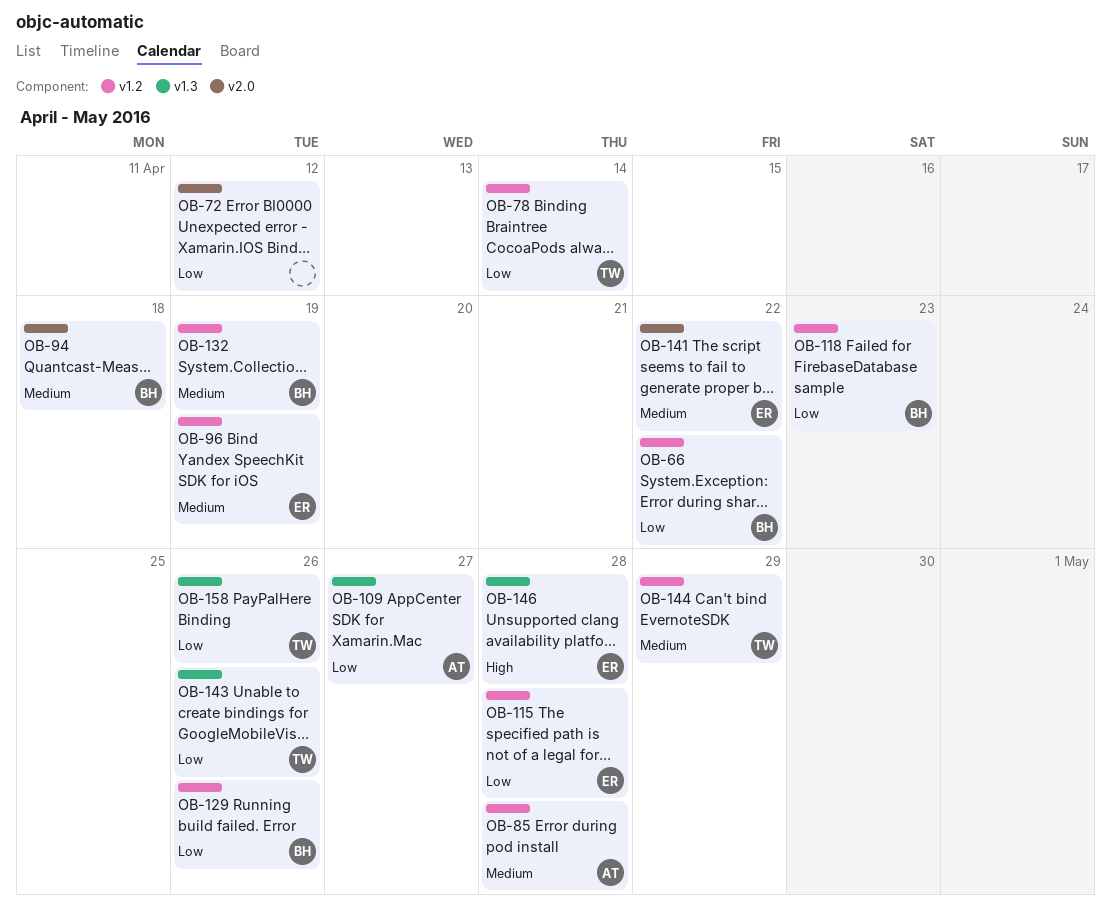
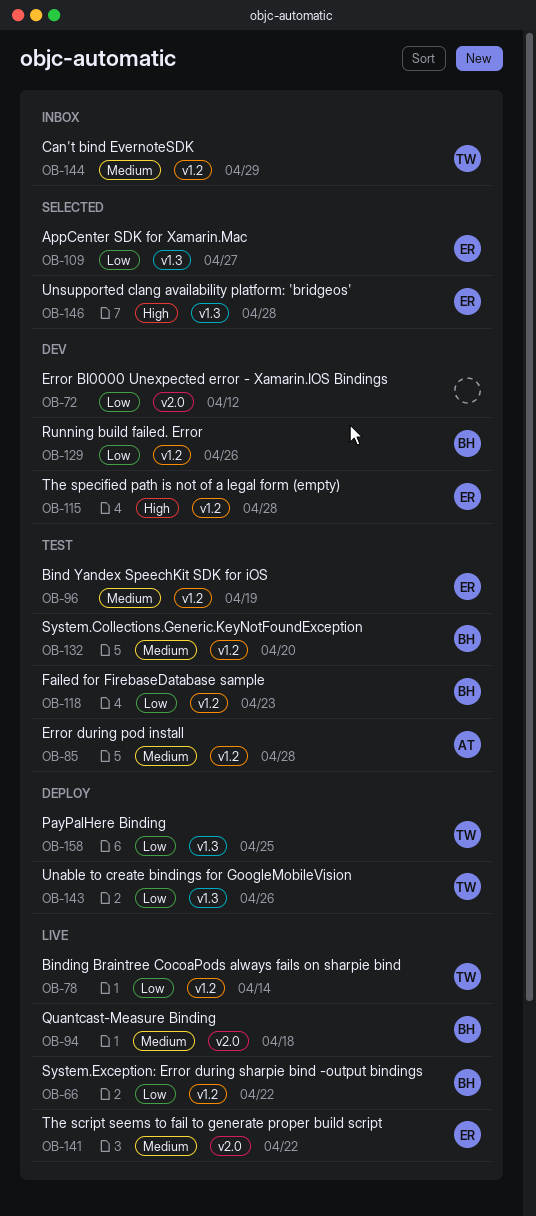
OB-109, owner: AT -> ER
OB-115, priority: Low -> High
OB-132, due: Apr 19 -> Apr 20
OB-158, due: Apr 26 -> Apr 25

